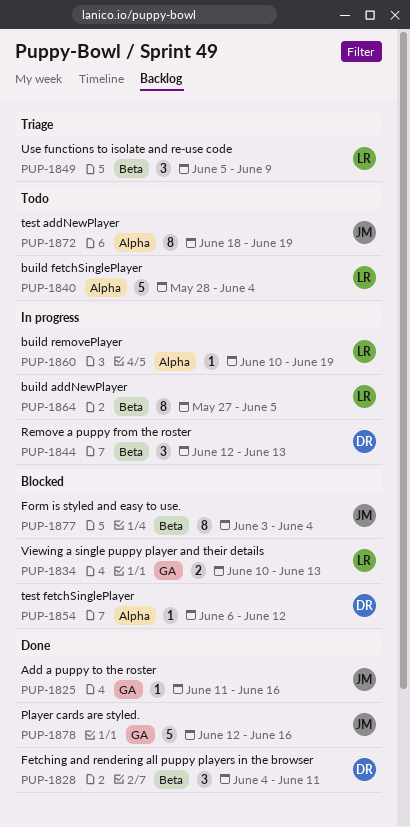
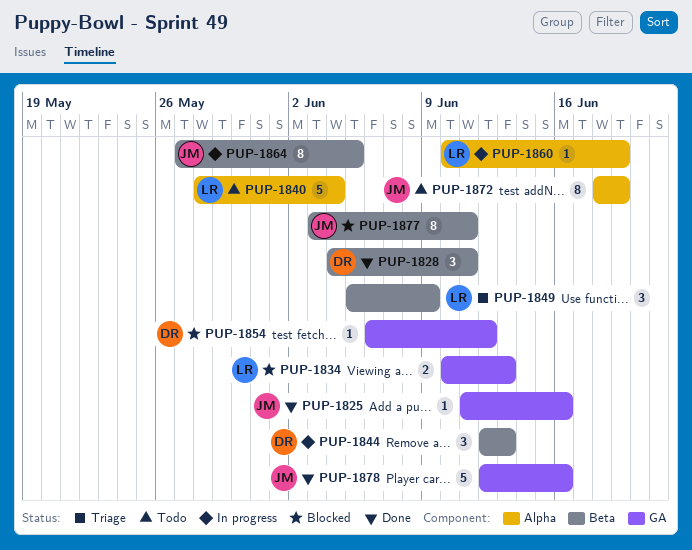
PUP-1854, label: Alpha -> GA
PUP-1864, owner: LR -> JM
PUP-1877, due: Jun 4 -> Jun 11

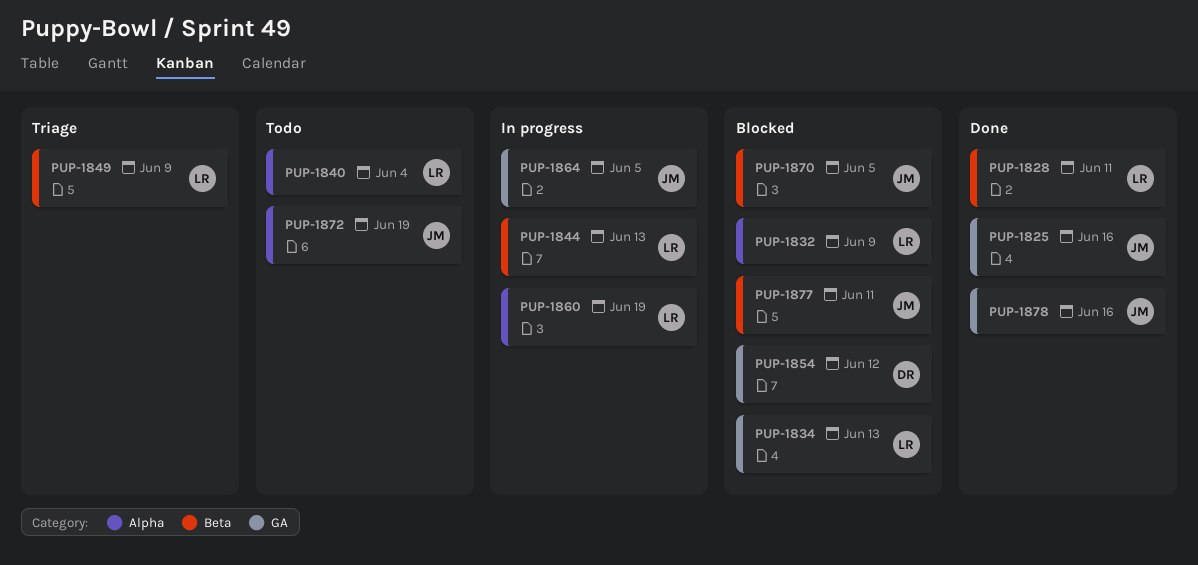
PUP-1828, owner: DR -> LR
PUP-1832: none -> present
PUP-1844, owner: DR -> LR
PUP-1864, label: Beta -> GA
PUP-1870: none -> present

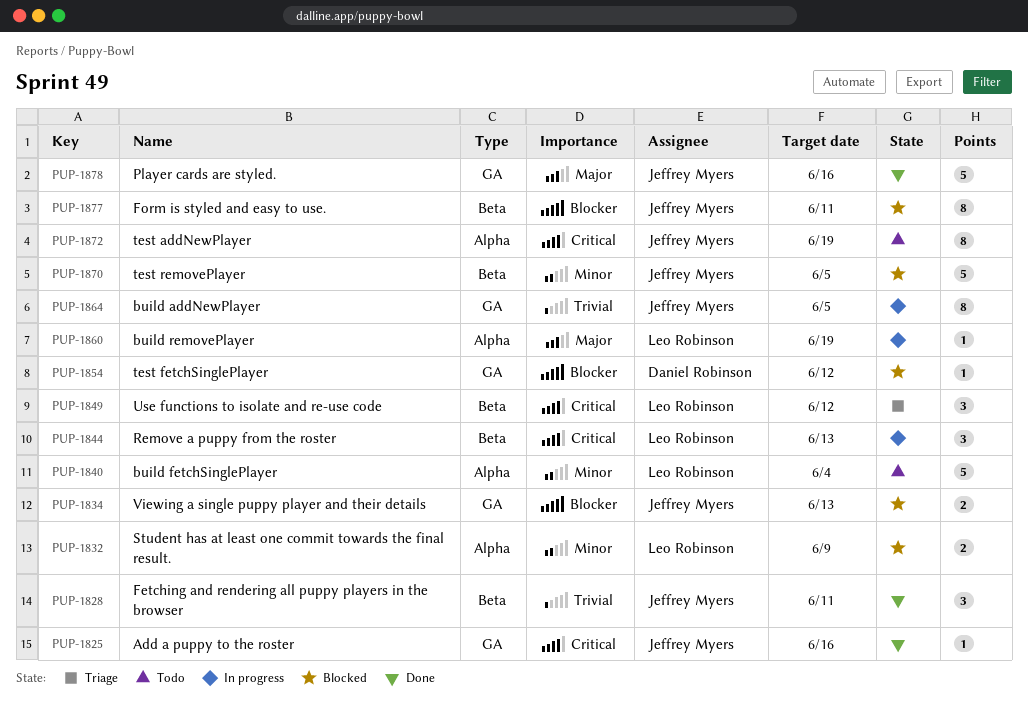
PUP-1828, owner: Leo Robinson -> Jeffrey Myers
PUP-1834, owner: Leo Robinson -> Jeffrey Myers
PUP-1849, due: Jun 9 -> Jun 12

